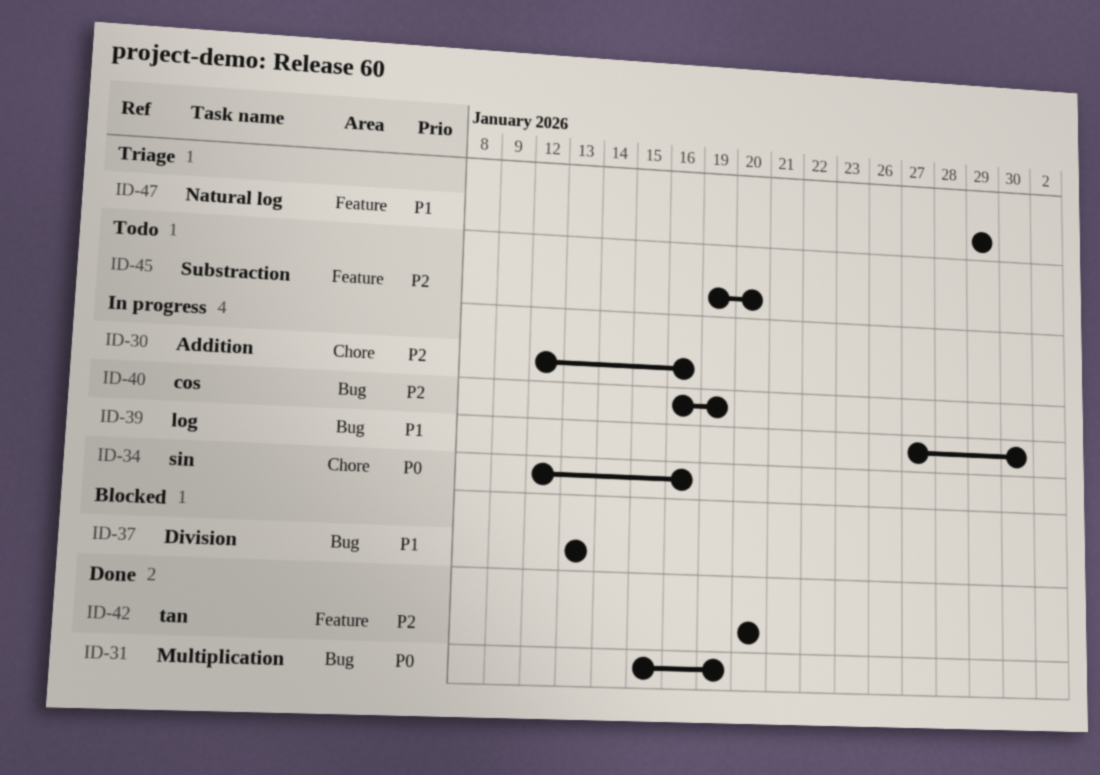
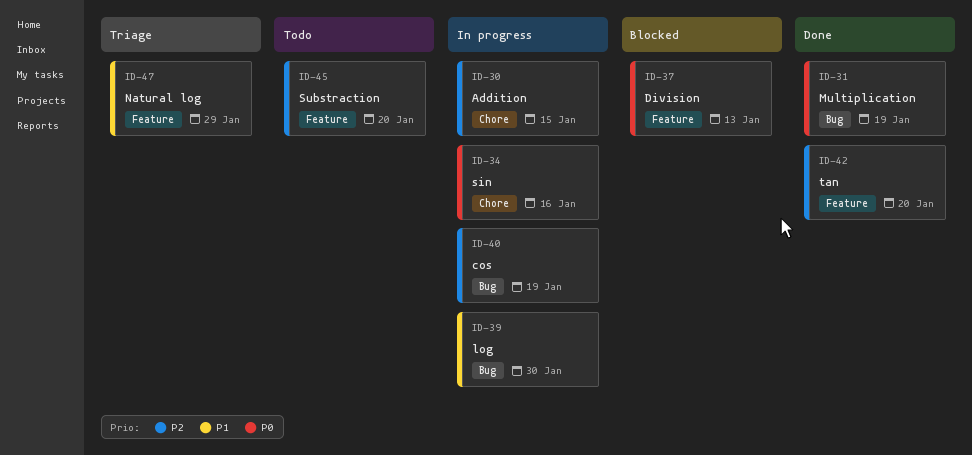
ID-30, due: Jan 16 -> Jan 15
ID-37, priority: P1 -> P0
ID-37, label: Bug -> Feature

